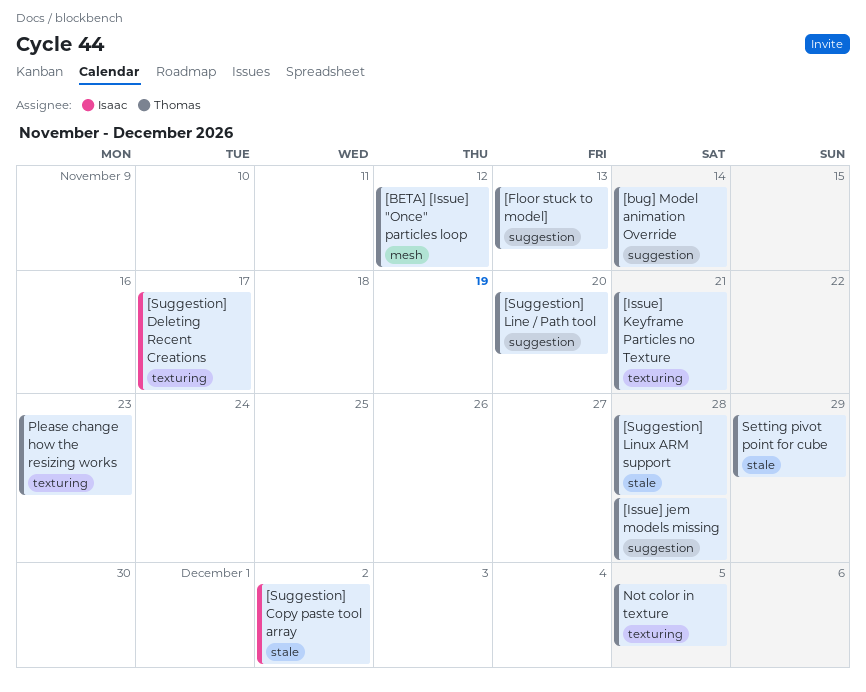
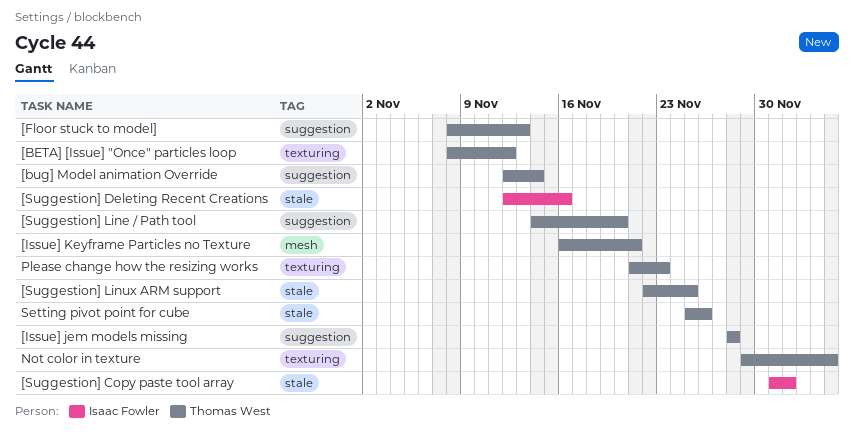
[BETA] [Issue] "Once" particles loop, label: mesh -> texturing
[Issue] Keyframe Particles no Texture, label: texturing -> mesh
[Suggestion] Deleting Recent Creations, label: texturing -> stale
[Suggestion] Deleting Recent Creations, due: Nov 17 -> Nov 16
[Suggestion] Linux ARM support, due: Nov 28 -> Nov 25
Setting pivot point for cube, due: Nov 29 -> Nov 26

